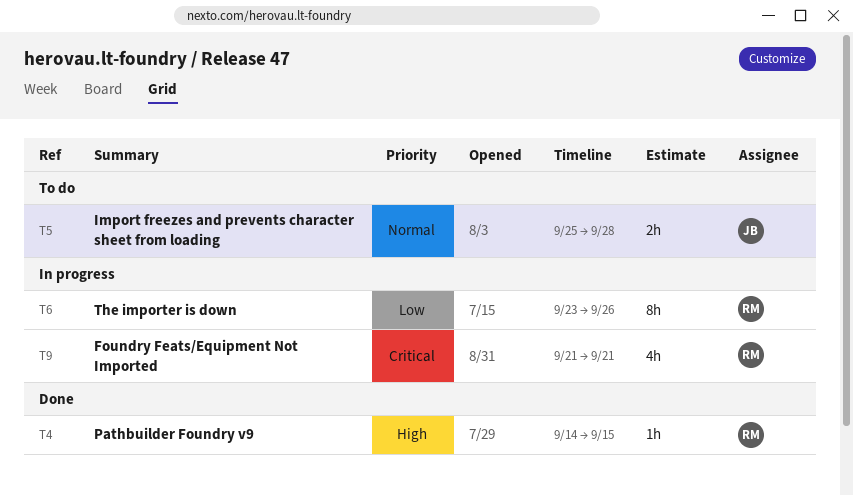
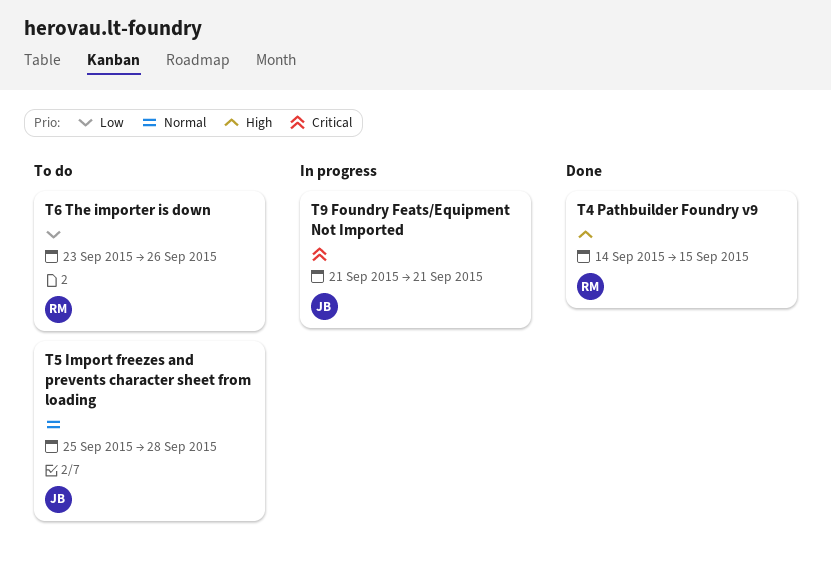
T6, status: In progress -> To do
T9, owner: RM -> JB

